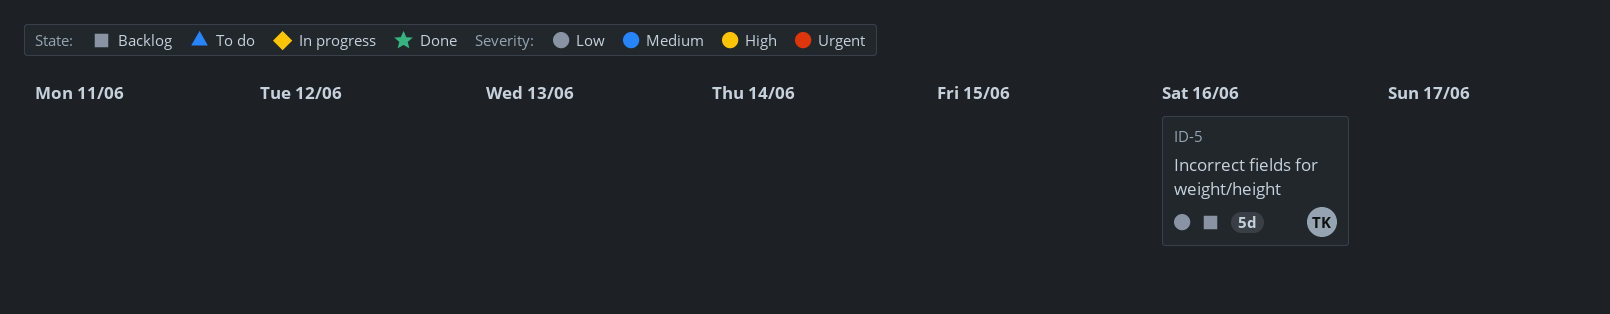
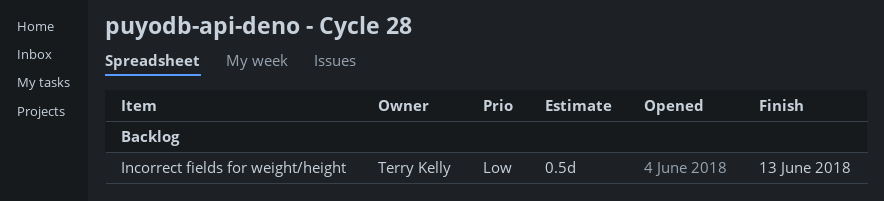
Incorrect fields for weight/height, estimate: 5d -> 0.5d
Incorrect fields for weight/height, due: Jun 16 -> Jun 13

